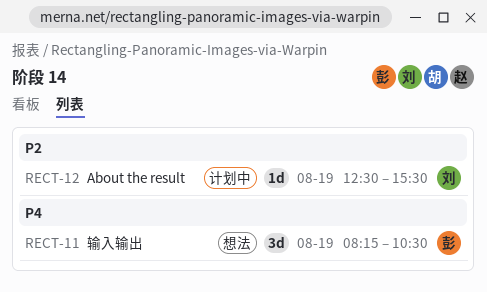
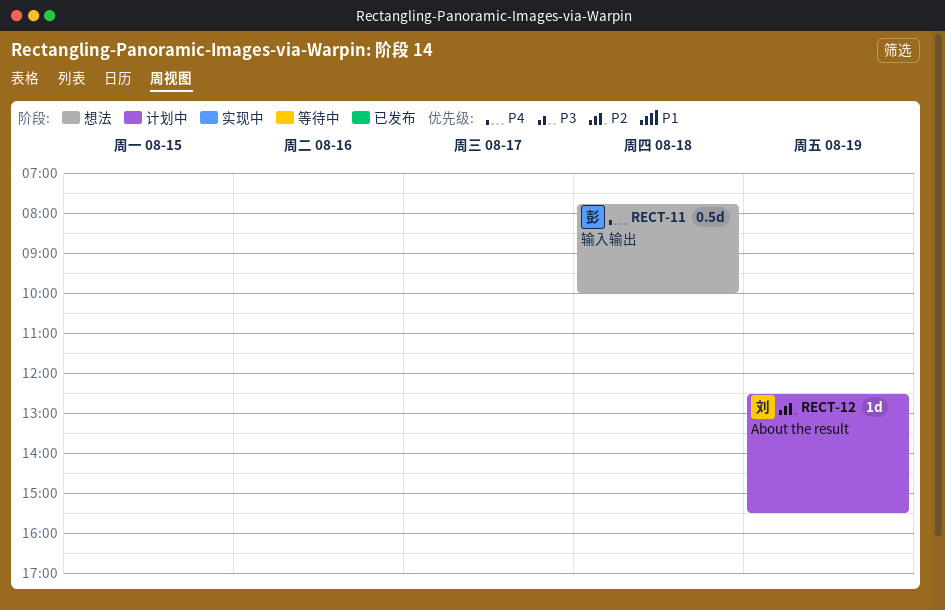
RECT-11, estimate: 3d -> 0.5d
RECT-11, day: Aug 19 -> Aug 18
RECT-11, begins: 08:15 -> 07:45
RECT-11, ends: 10:30 -> 10:00

